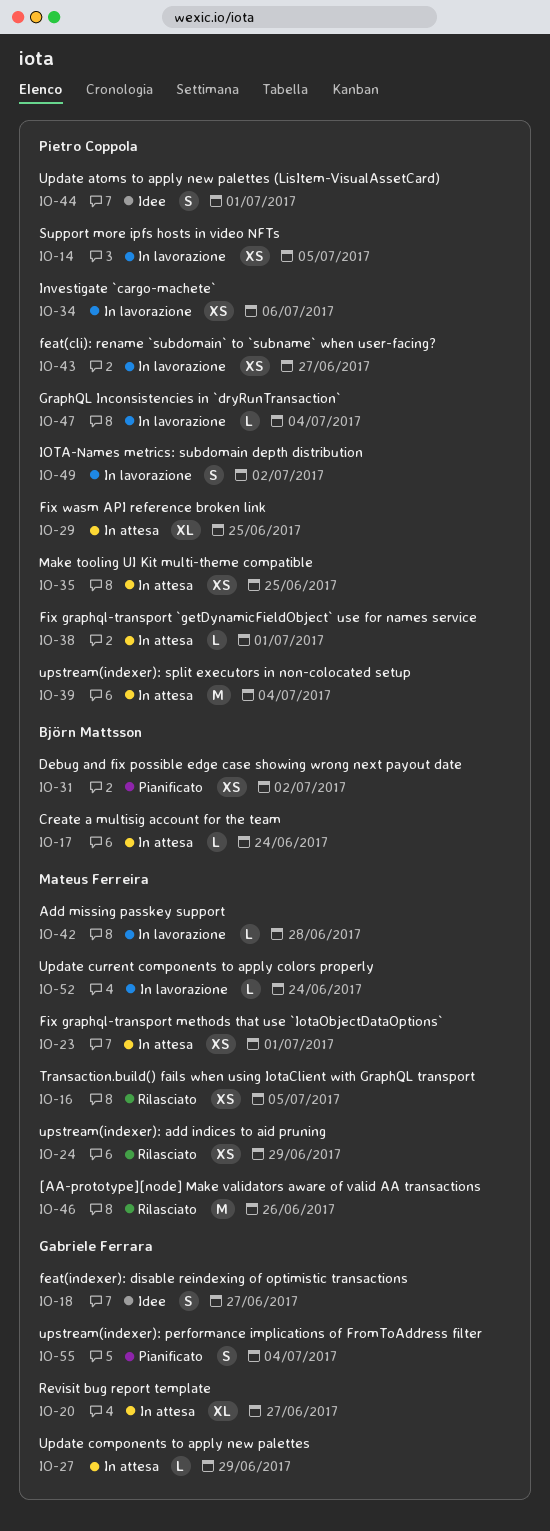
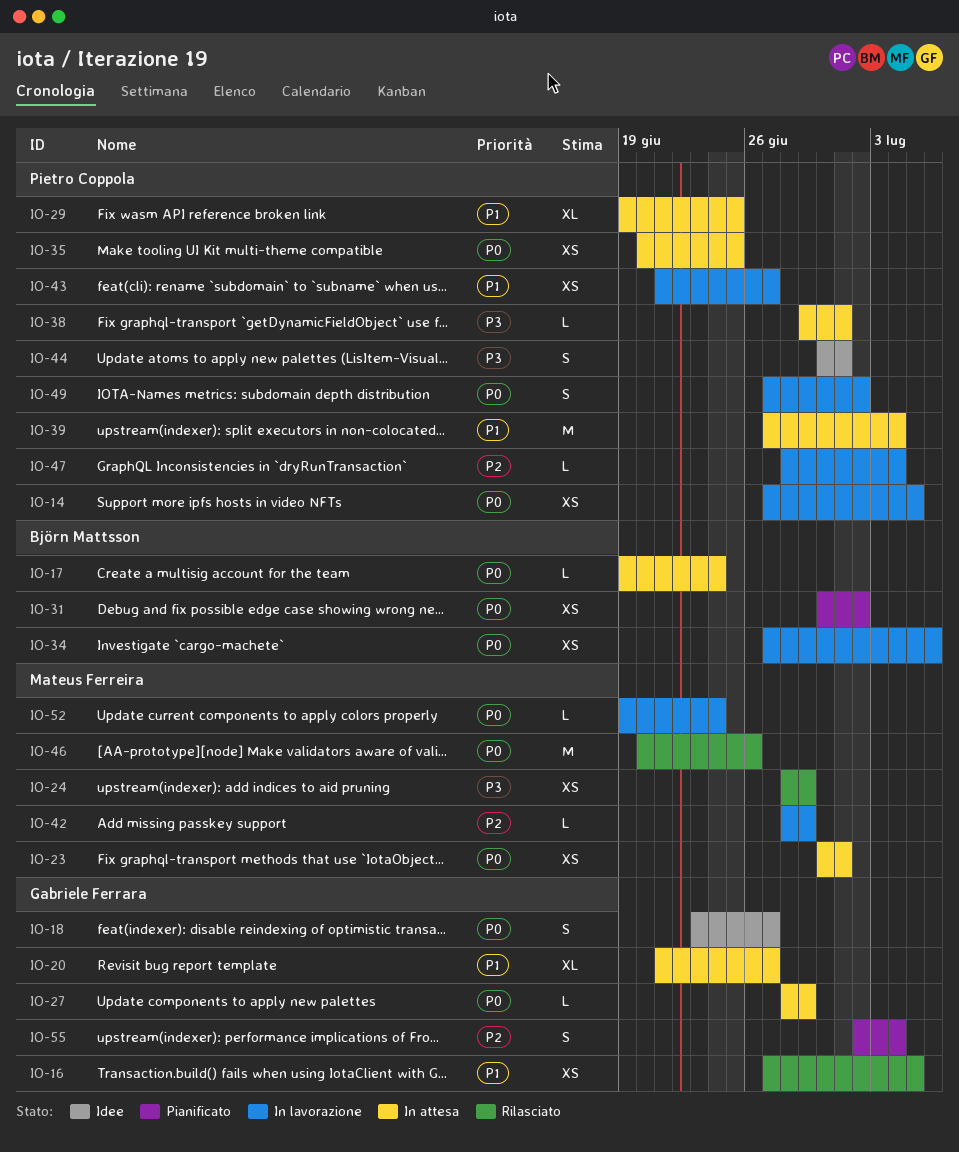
IO-16, owner: Mateus Ferreira -> Gabriele Ferrara
IO-34, owner: Pietro Coppola -> Björn Mattsson
IO-42, due: Jun 28 -> Jun 29

